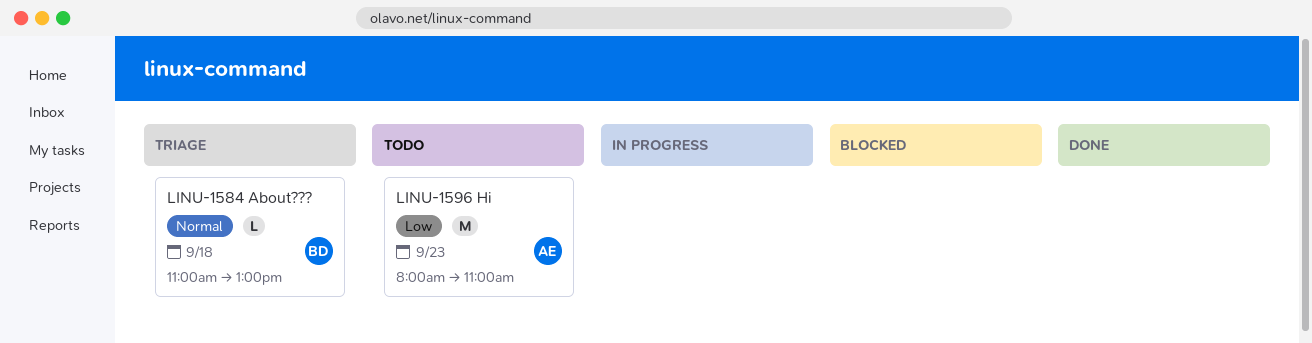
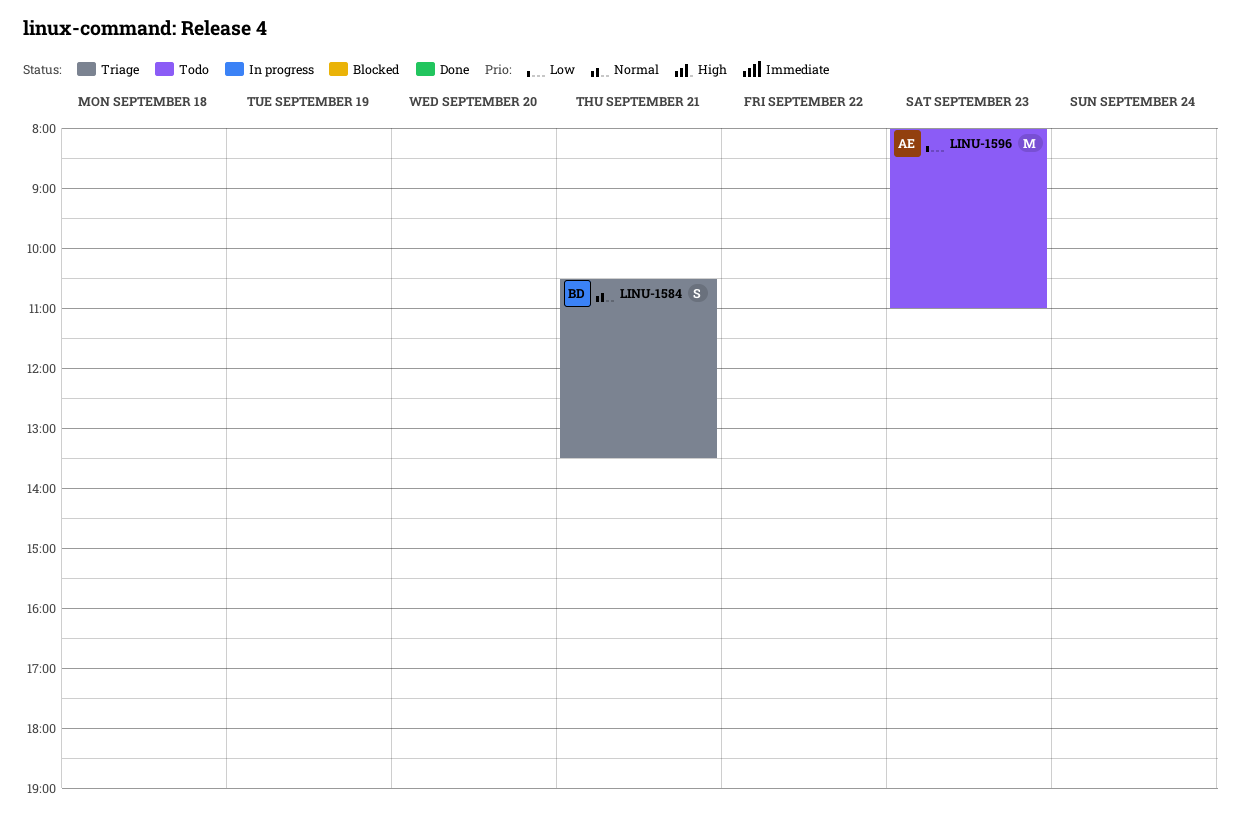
LINU-1584, estimate: L -> S
LINU-1584, day: Sep 18 -> Sep 21
LINU-1584, begins: 11:00 -> 10:30
LINU-1584, ends: 13:00 -> 13:30

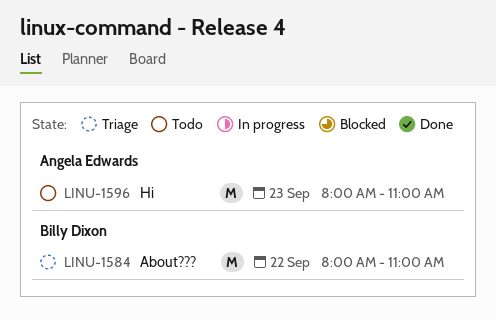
LINU-1584, estimate: S -> M
LINU-1584, day: Sep 21 -> Sep 22
LINU-1584, begins: 10:30 -> 08:00
LINU-1584, ends: 13:30 -> 11:00

